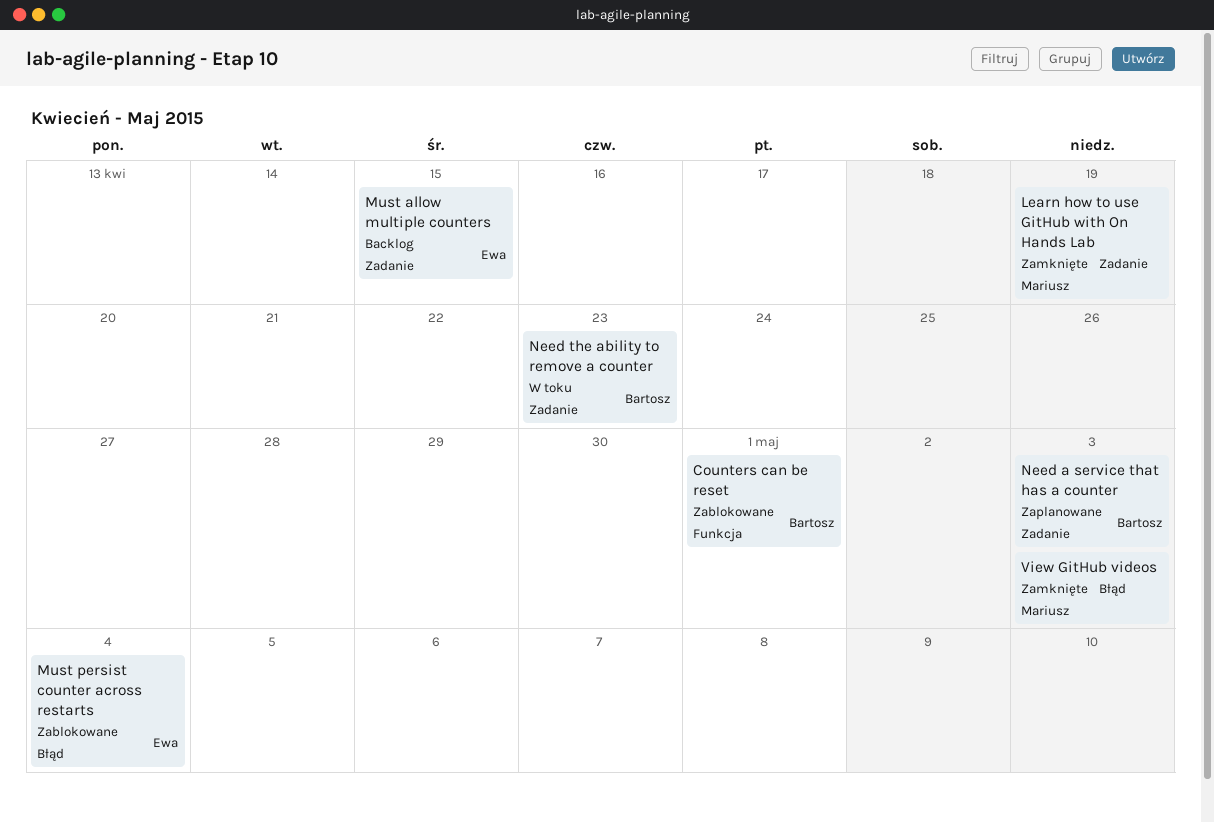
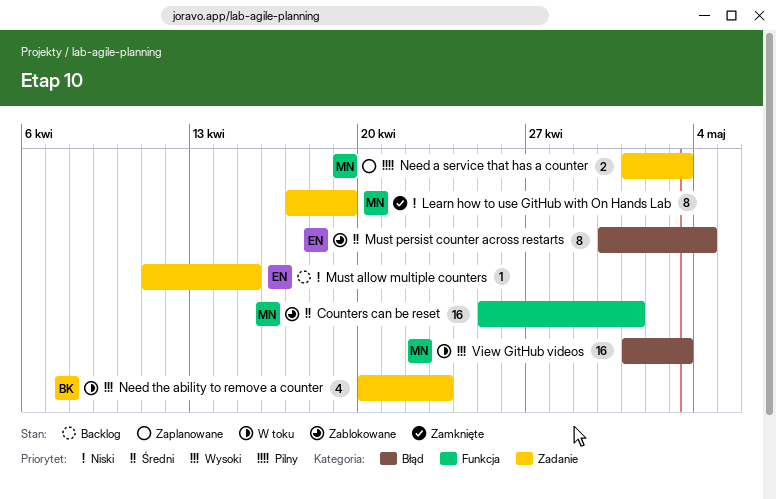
Counters can be reset, owner: Bartosz -> Mariusz
Need a service that has a counter, owner: Bartosz -> Mariusz
View GitHub videos, status: Zamknięte -> W toku

